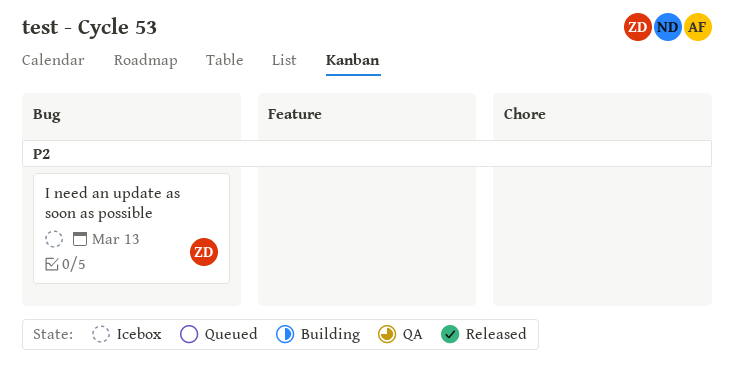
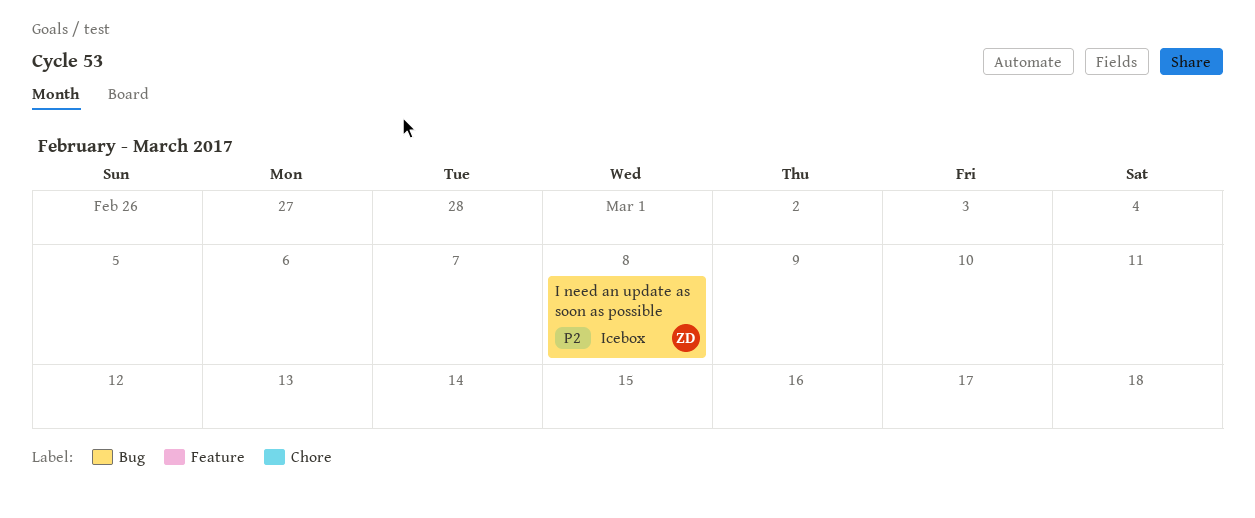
I need an update as soon as possible, due: Mar 13 -> Mar 8

